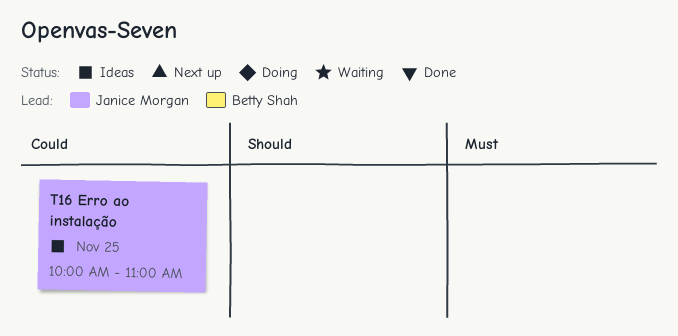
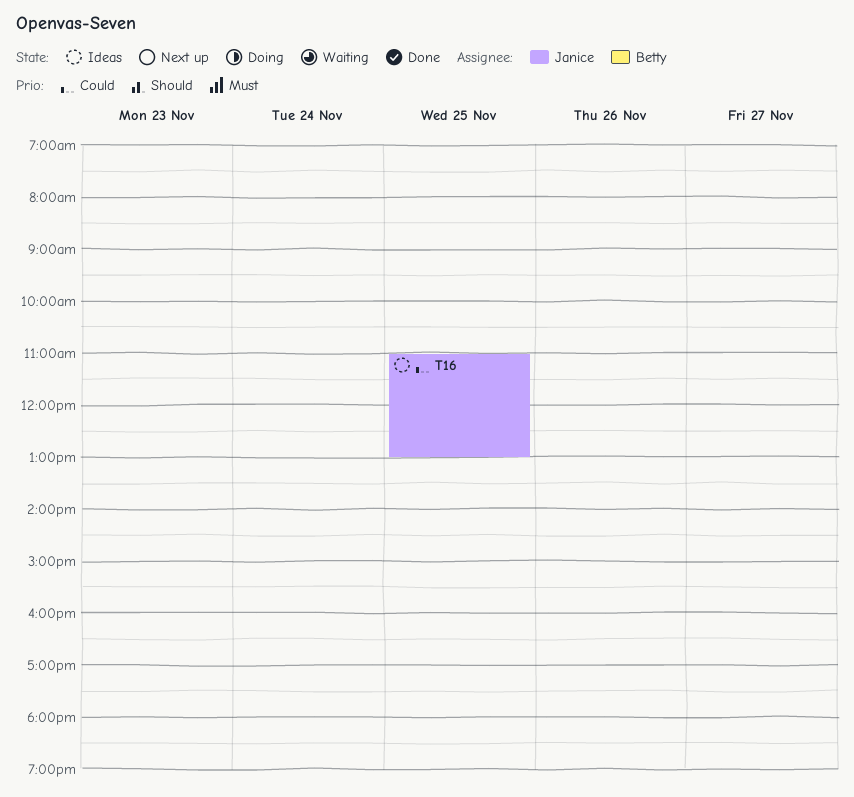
T16, begins: 10:00 -> 11:00
T16, ends: 11:00 -> 13:00

